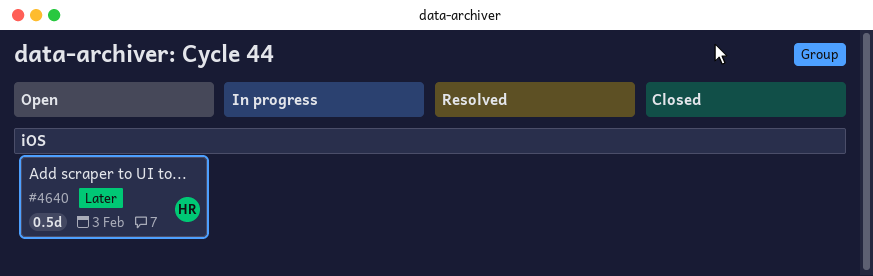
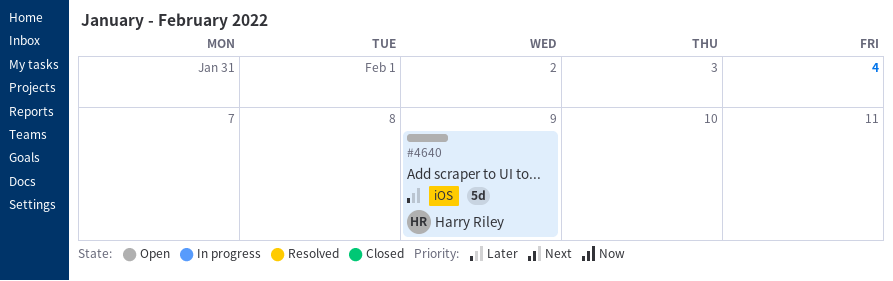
#4640, estimate: 0.5d -> 5d
#4640, due: Feb 3 -> Feb 9

